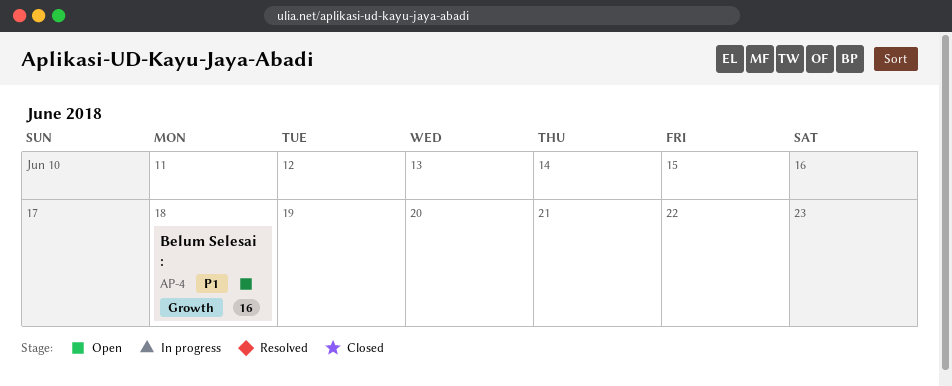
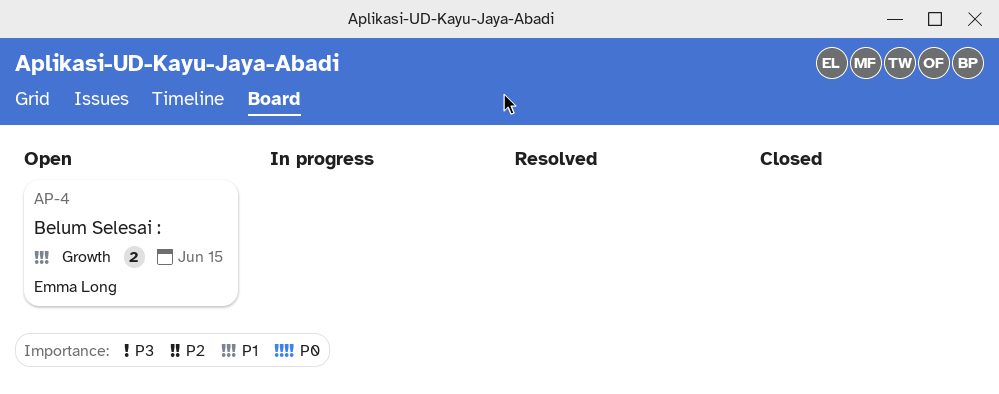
AP-4, estimate: 16 -> 2
AP-4, due: Jun 18 -> Jun 15

